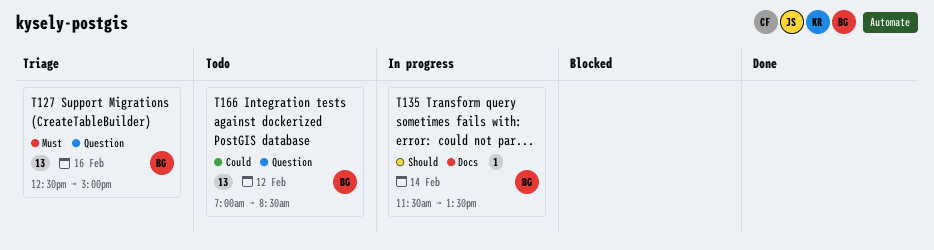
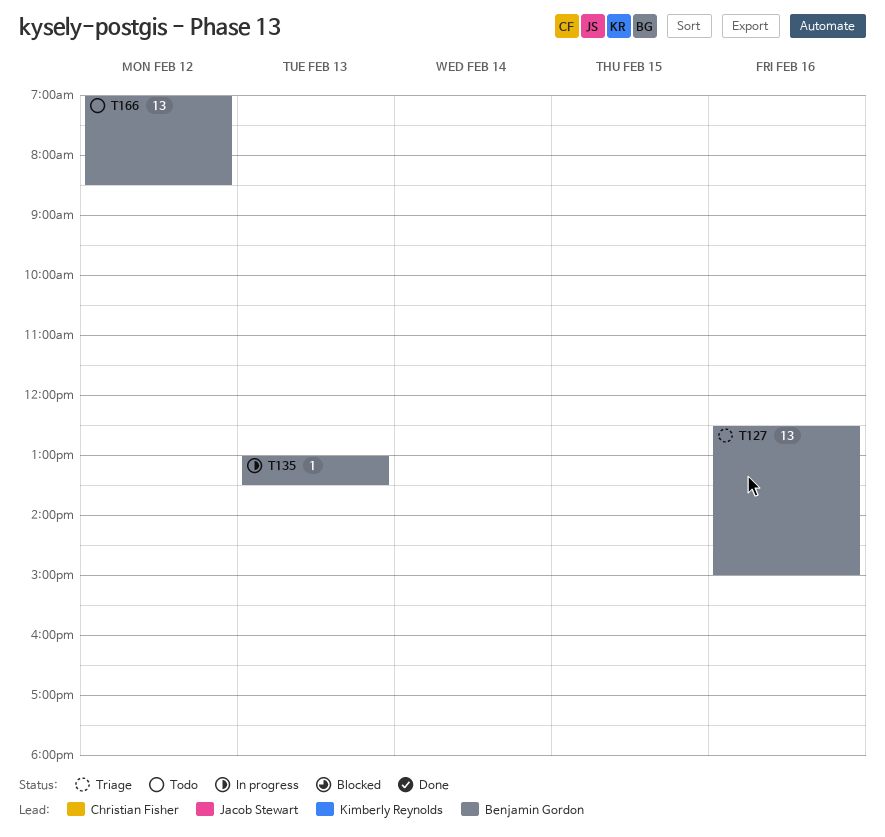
T135, day: Feb 14 -> Feb 13
T135, begins: 11:30 -> 13:00

